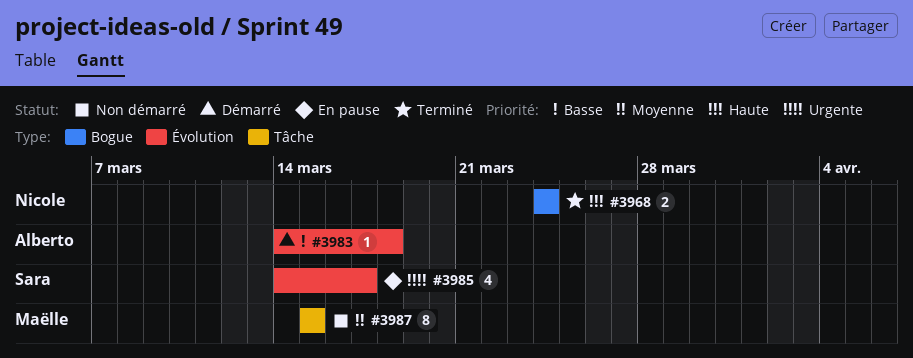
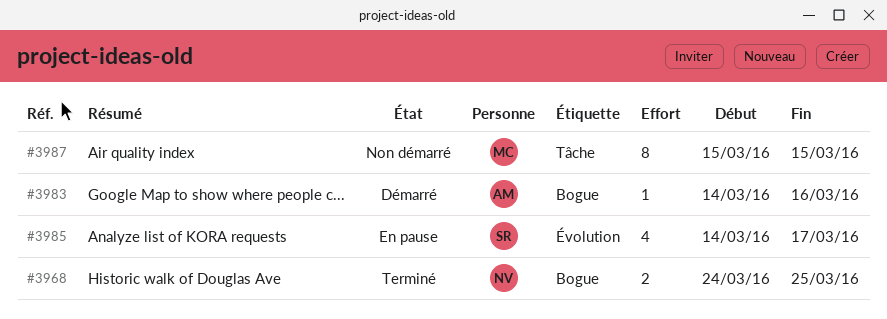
#3968, due: Mar 24 -> Mar 25
#3983, label: Évolution -> Bogue
#3983, due: Mar 18 -> Mar 16

